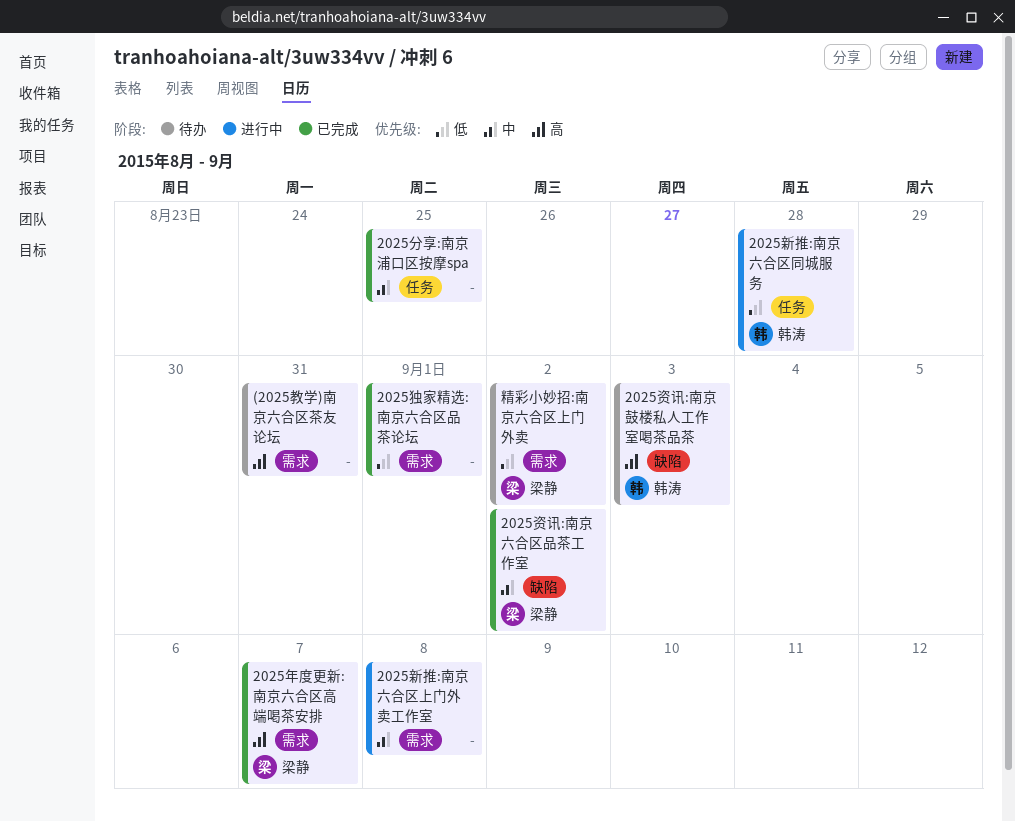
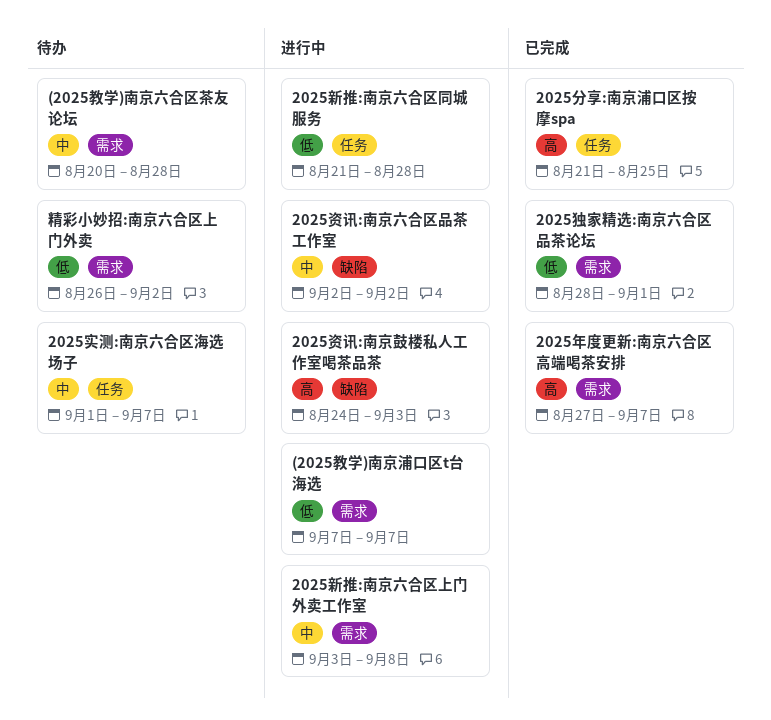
(2025教学)南京六合区茶友论坛, priority: 高 -> 中
(2025教学)南京六合区茶友论坛, due: Aug 31 -> Aug 28
(2025教学)南京浦口区t台海选: none -> present
2025分享:南京浦口区按摩spa, priority: 中 -> 高
2025实测:南京六合区海选场子: none -> present
2025资讯:南京六合区品茶工作室, status: 已完成 -> 进行中
2025资讯:南京鼓楼私人工作室喝茶品茶, status: 待办 -> 进行中

